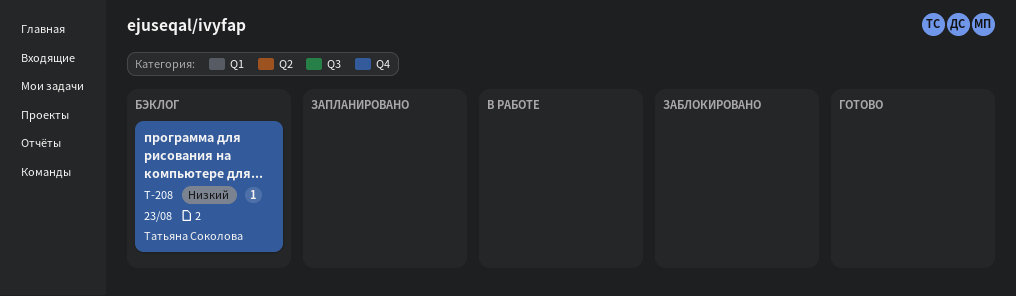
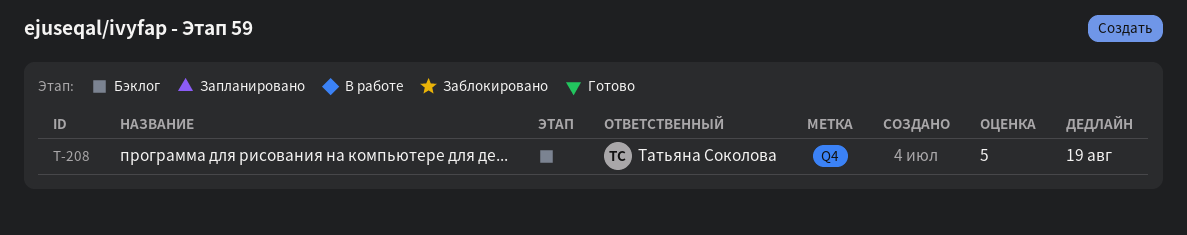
T-208, estimate: 1 -> 5
T-208, due: Aug 23 -> Aug 19

